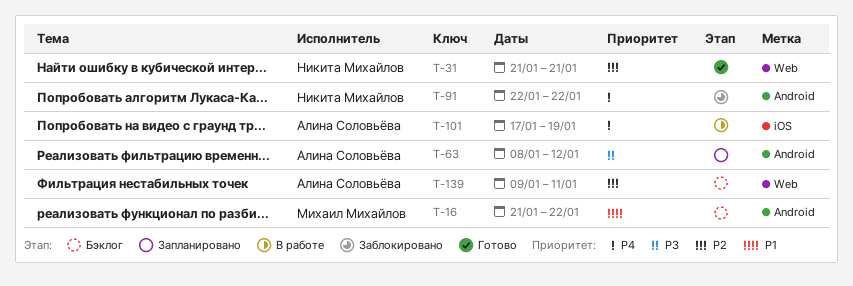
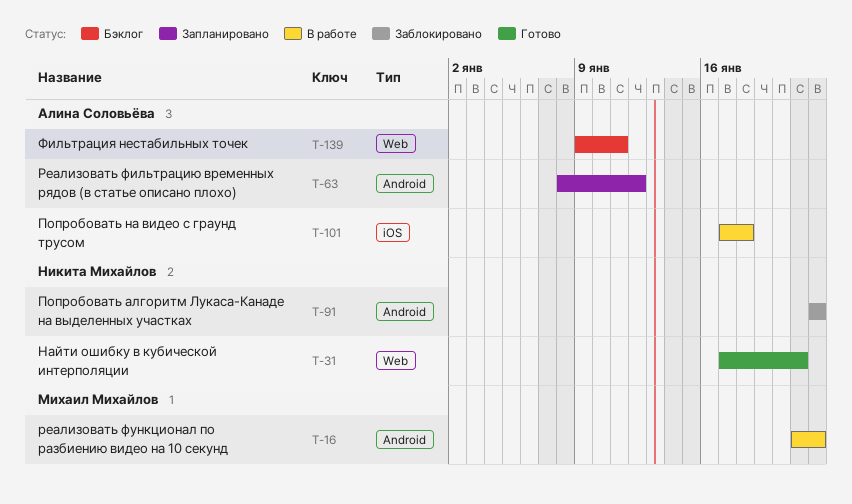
T-16, status: Бэклог -> В работе
T-31, start: Jan 21 -> Jan 17
T-101, due: Jan 19 -> Jan 18

